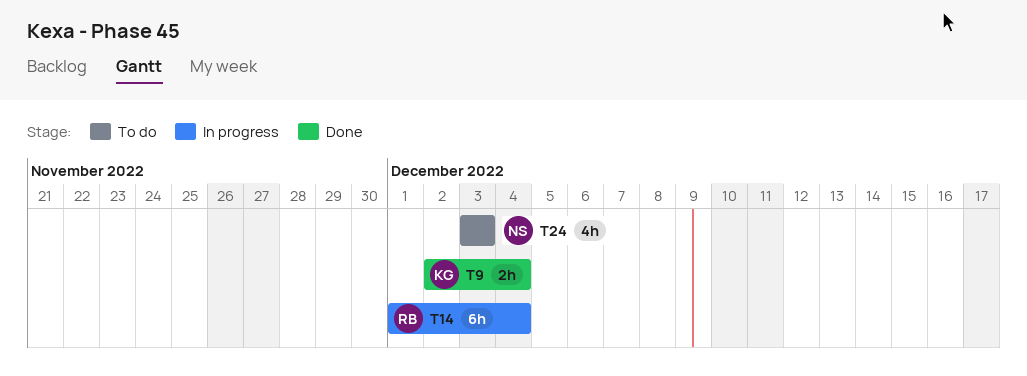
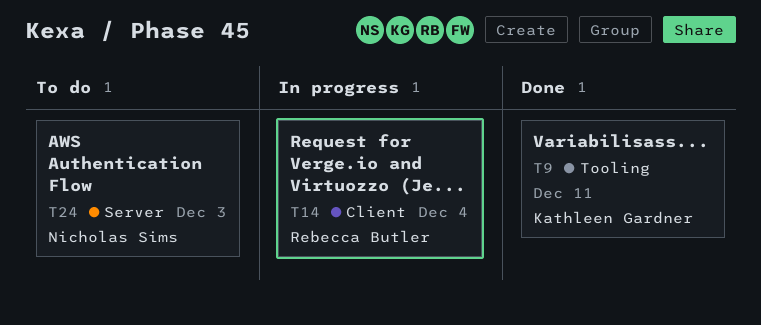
T9, due: Dec 4 -> Dec 11

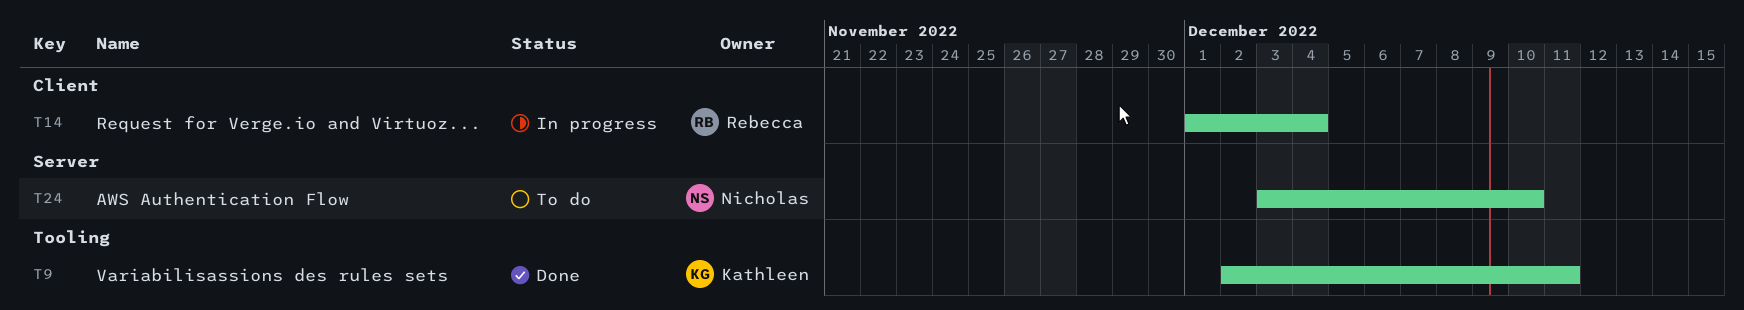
T24, due: Dec 3 -> Dec 10

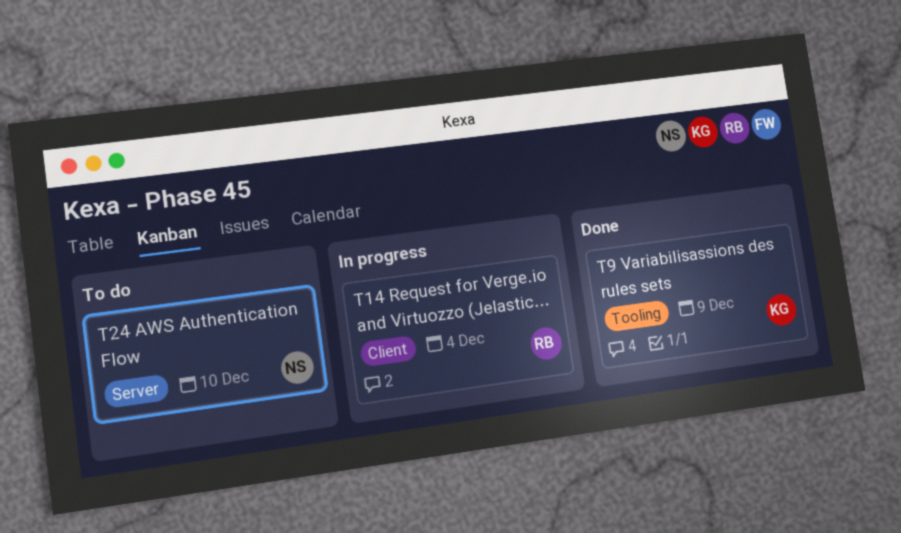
T9, due: Dec 11 -> Dec 9

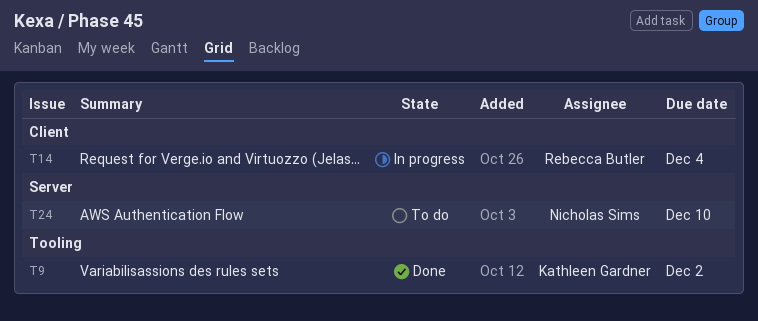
T9, due: Dec 9 -> Dec 2

